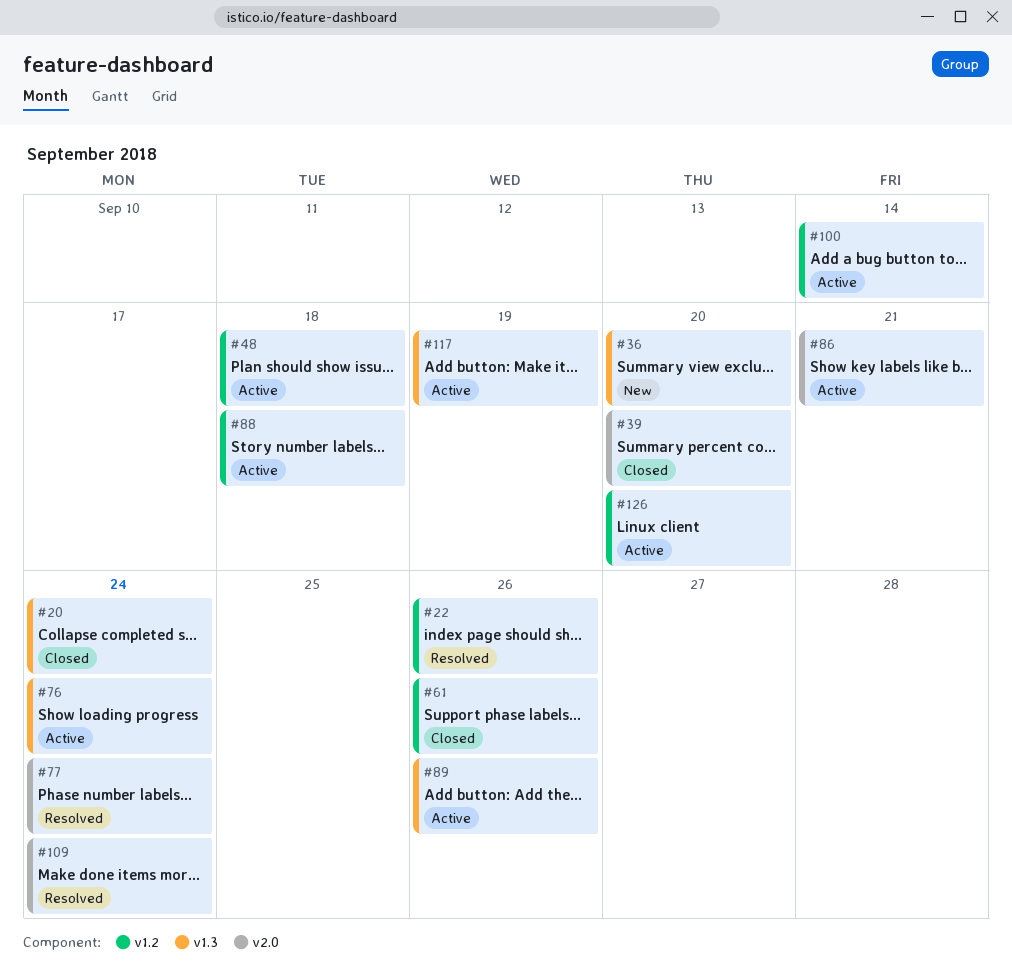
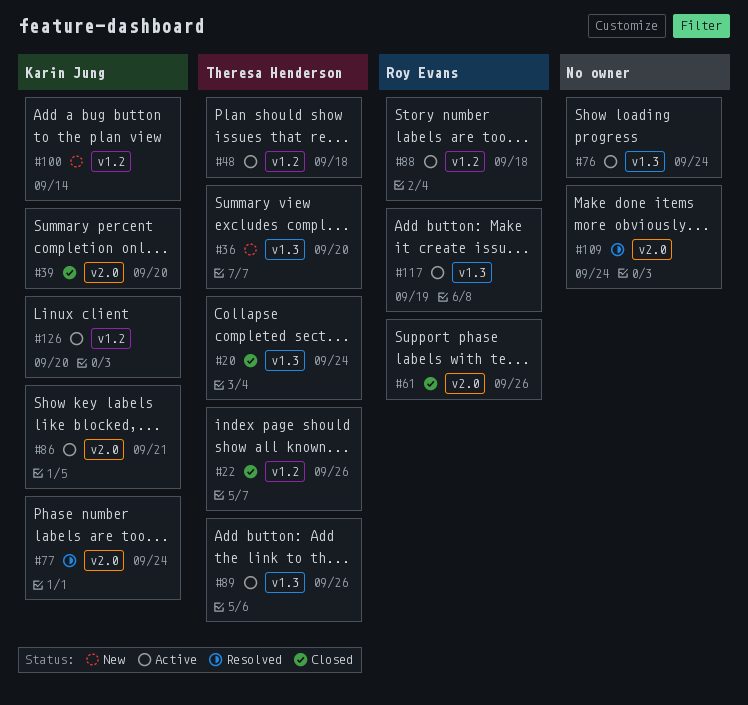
#22, status: Resolved -> Closed
#61, label: v1.2 -> v2.0
#100, status: Active -> New

